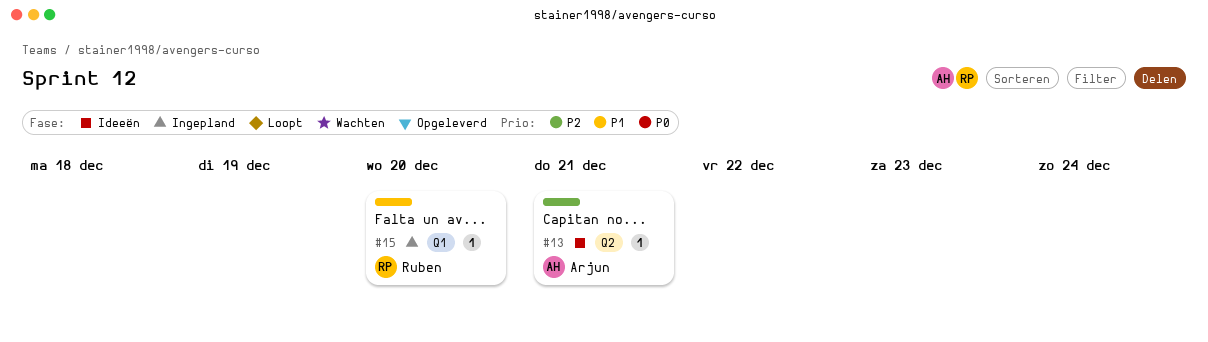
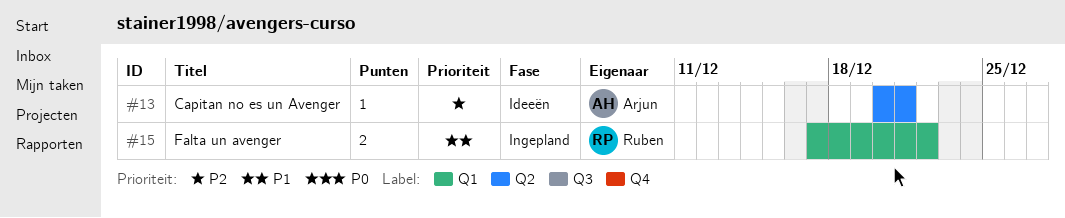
#15, estimate: 1 -> 2
#15, due: Dec 20 -> Dec 22

